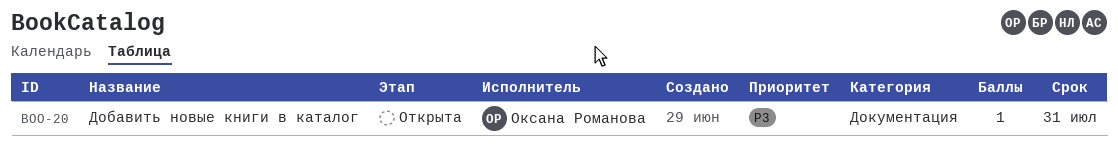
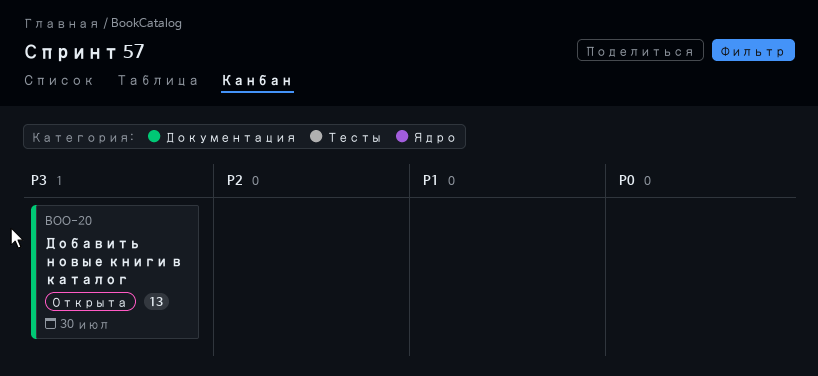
BOO-20, estimate: 1 -> 13
BOO-20, due: Jul 31 -> Jul 30

